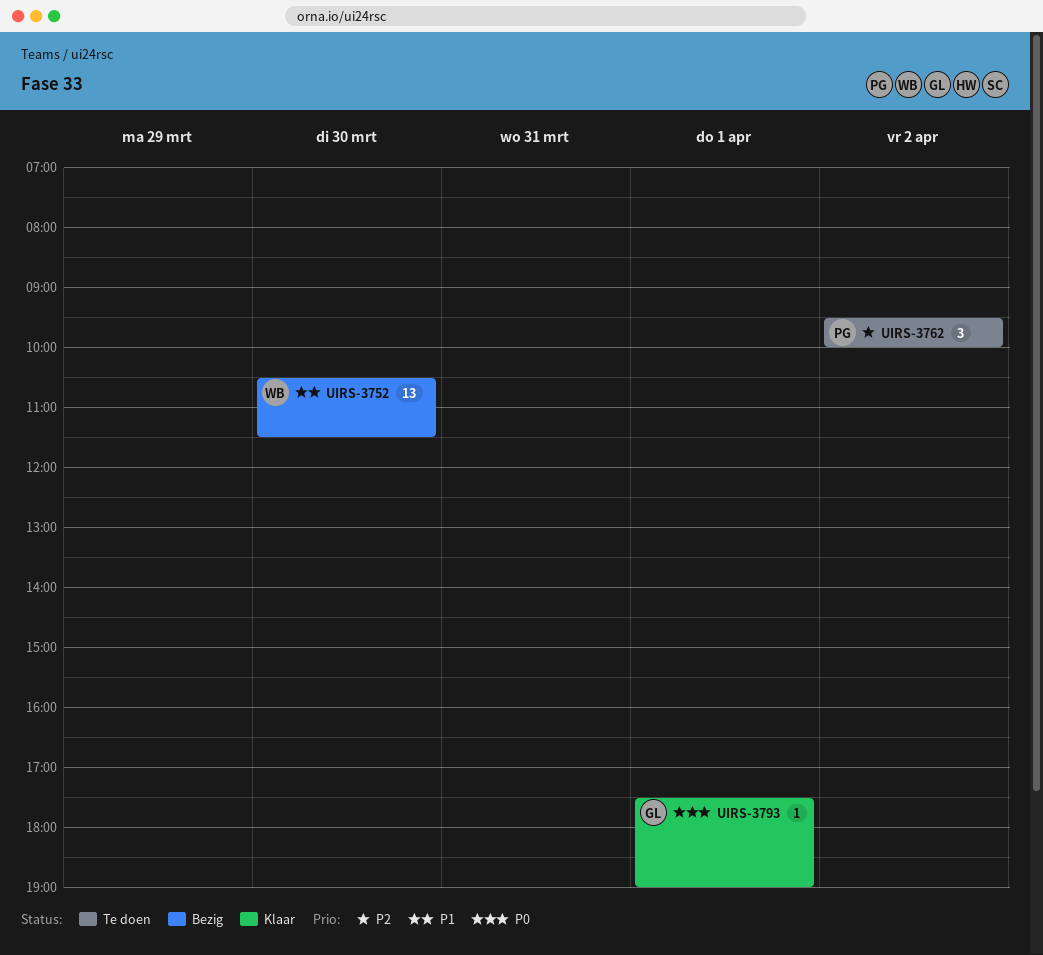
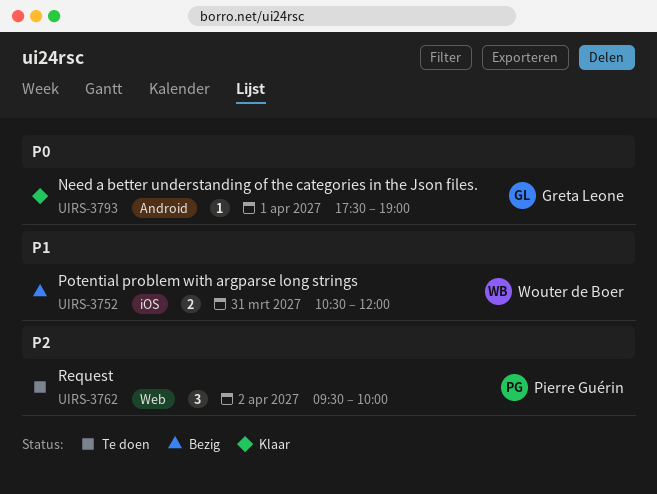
UIRS-3752, estimate: 13 -> 2
UIRS-3752, day: Mar 30 -> Mar 31
UIRS-3752, ends: 11:30 -> 12:00

